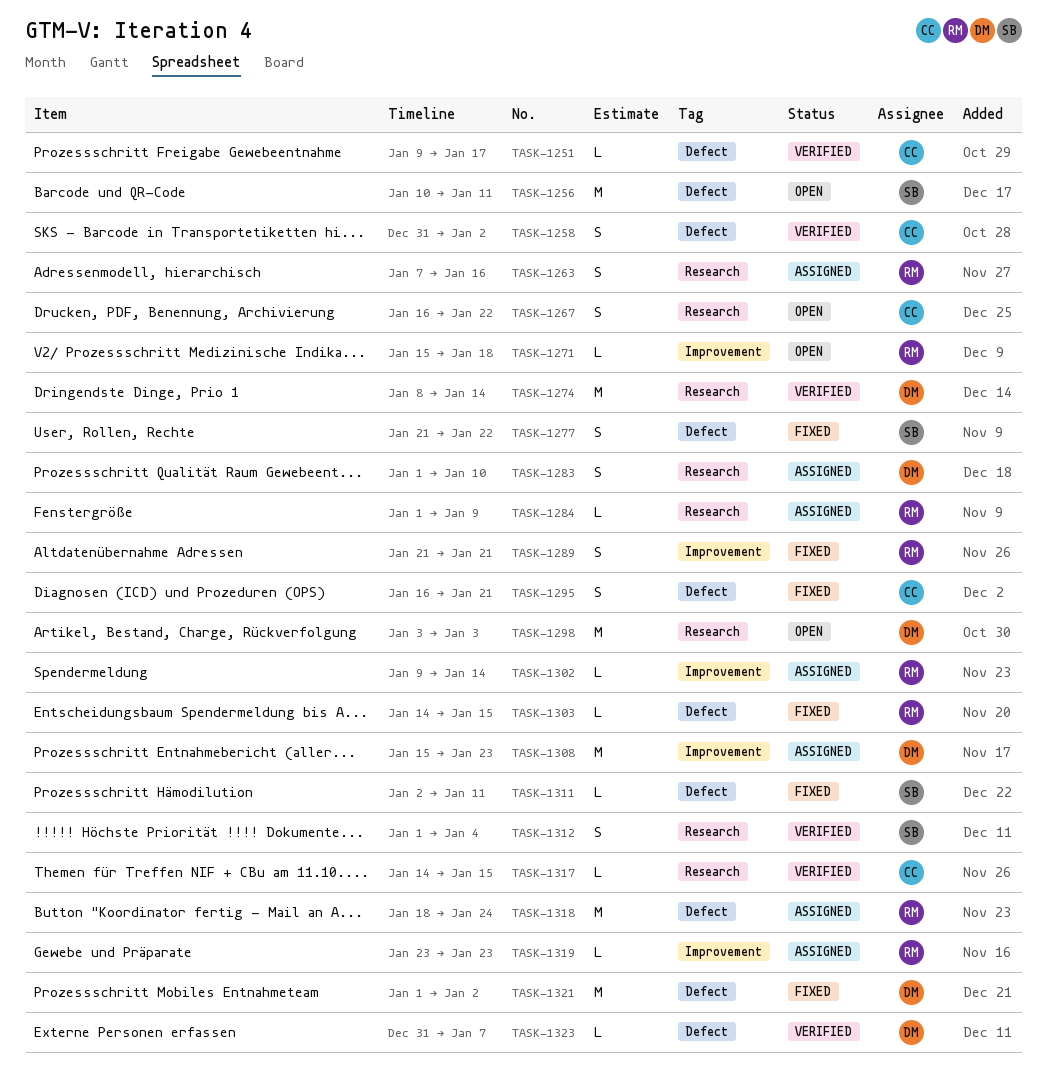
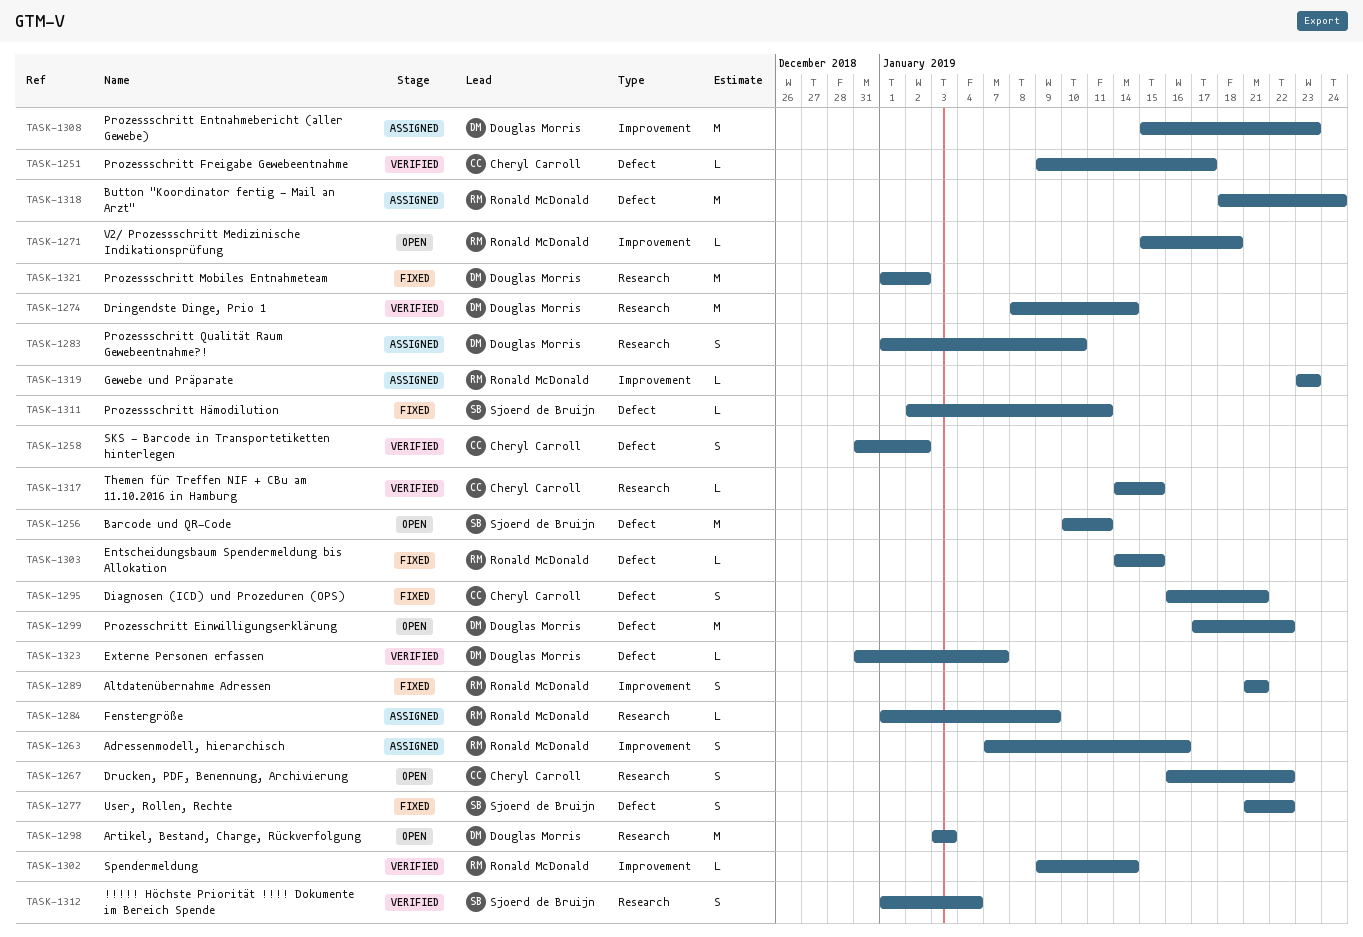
TASK-1263, label: Research -> Improvement
TASK-1299: none -> present
TASK-1302, status: Assigned -> Verified
TASK-1321, label: Defect -> Research

